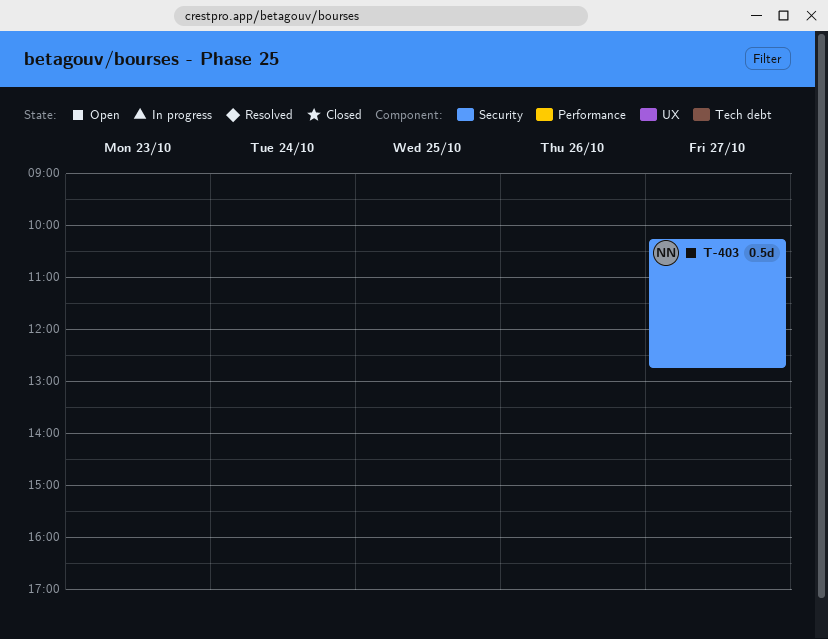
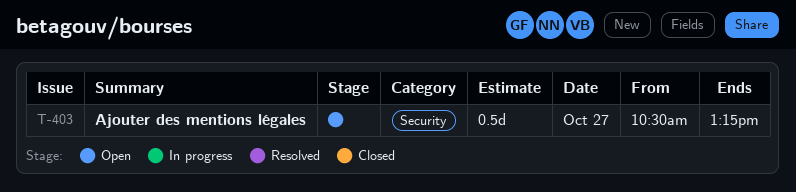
T-403, begins: 10:15 -> 10:30
T-403, ends: 12:45 -> 13:15

